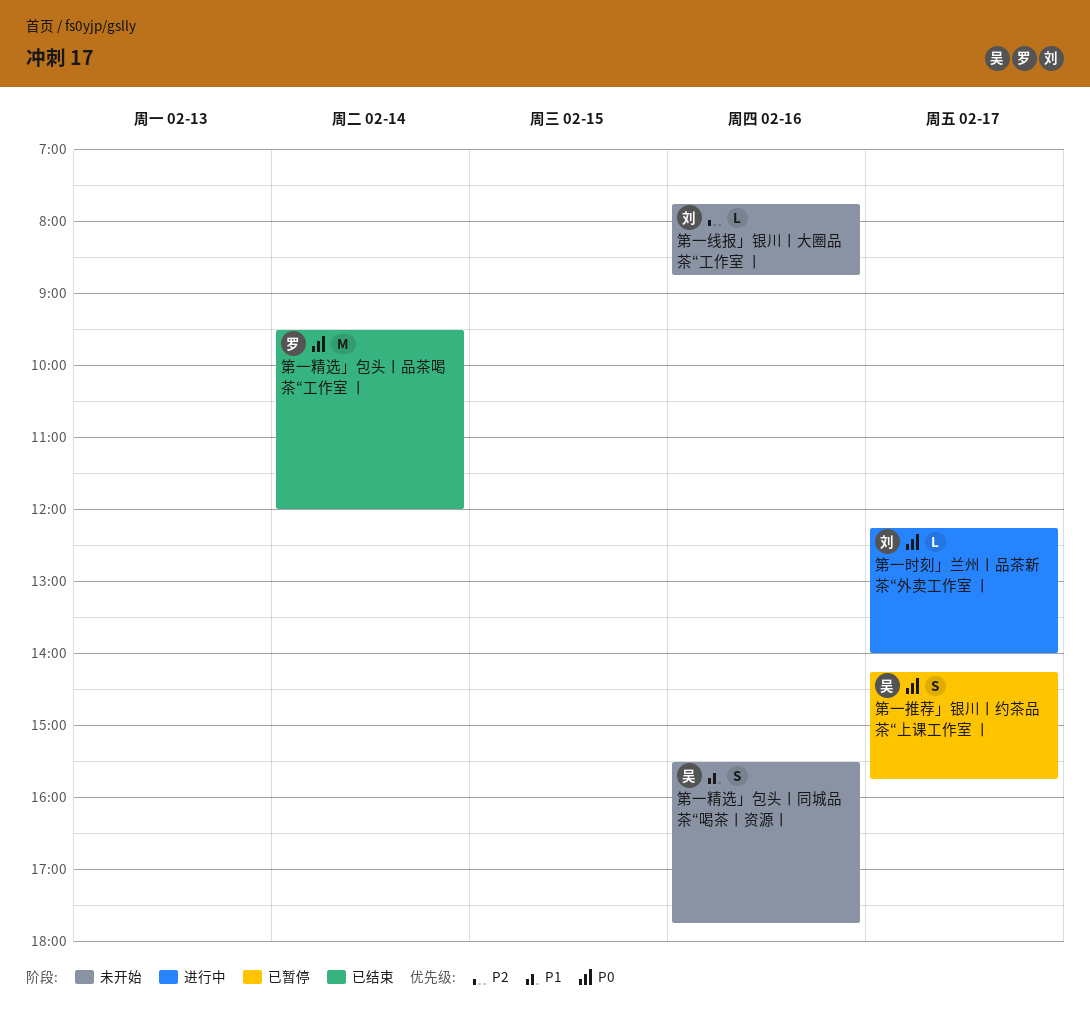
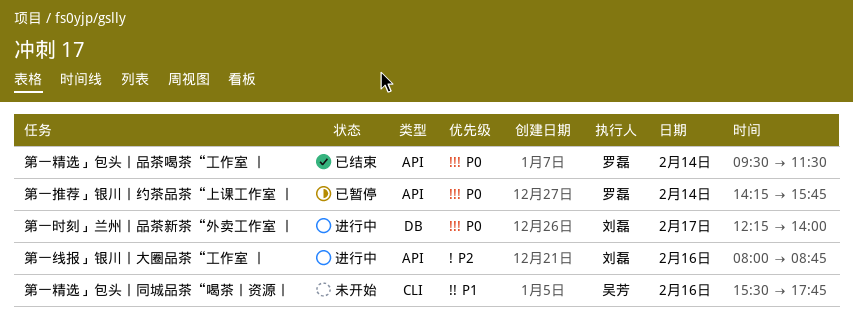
第一推荐」银川丨约茶品茶“上课工作室 丨, owner: 吴芳 -> 罗磊
第一推荐」银川丨约茶品茶“上课工作室 丨, day: Feb 17 -> Feb 14
第一精选」包头丨品茶喝茶“工作室 丨, ends: 12:00 -> 11:30
第一线报」银川丨大圈品茶“工作室 丨, status: 未开始 -> 进行中
第一线报」银川丨大圈品茶“工作室 丨, begins: 07:45 -> 08:00

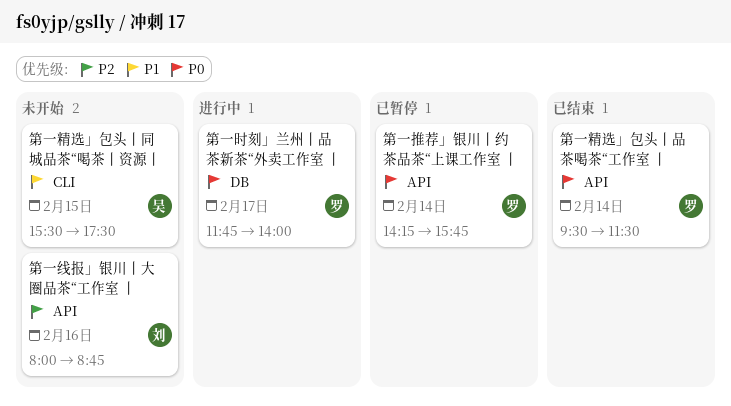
第一时刻」兰州丨品茶新茶“外卖工作室 丨, owner: 刘磊 -> 罗磊
第一时刻」兰州丨品茶新茶“外卖工作室 丨, begins: 12:15 -> 11:45
第一精选」包头丨同城品茶“喝茶丨资源丨, day: Feb 16 -> Feb 15
第一精选」包头丨同城品茶“喝茶丨资源丨, ends: 17:45 -> 17:30
第一线报」银川丨大圈品茶“工作室 丨, status: 进行中 -> 未开始

